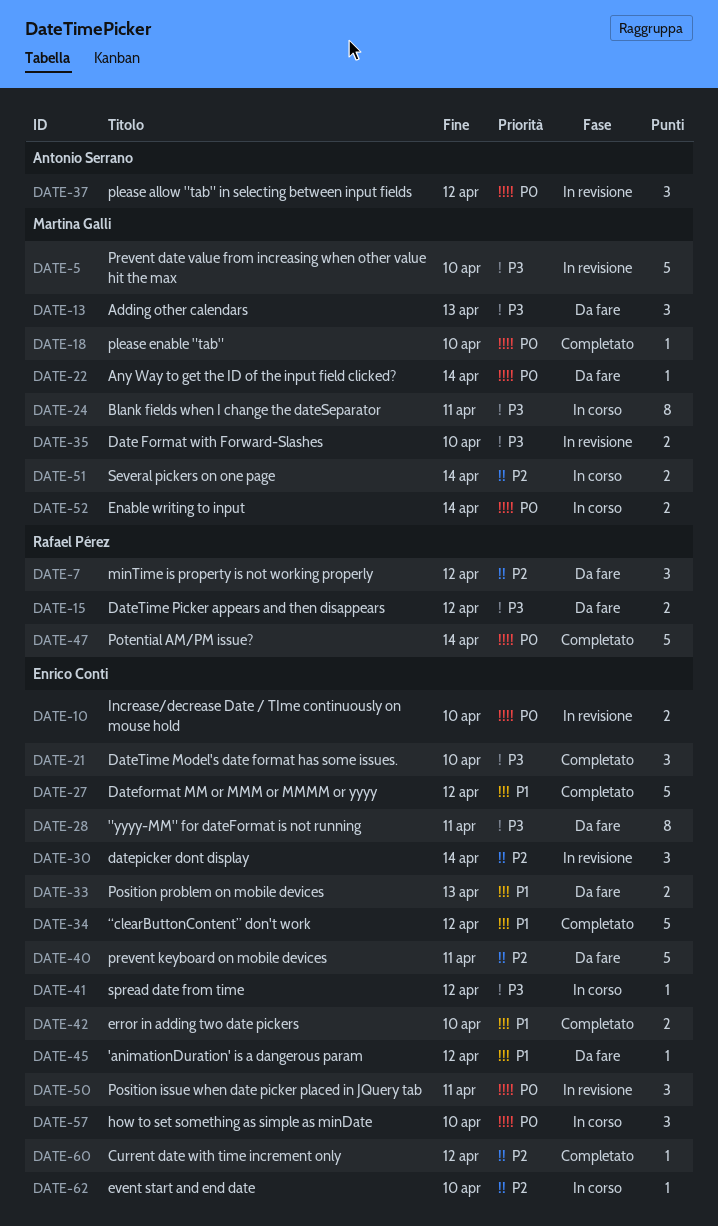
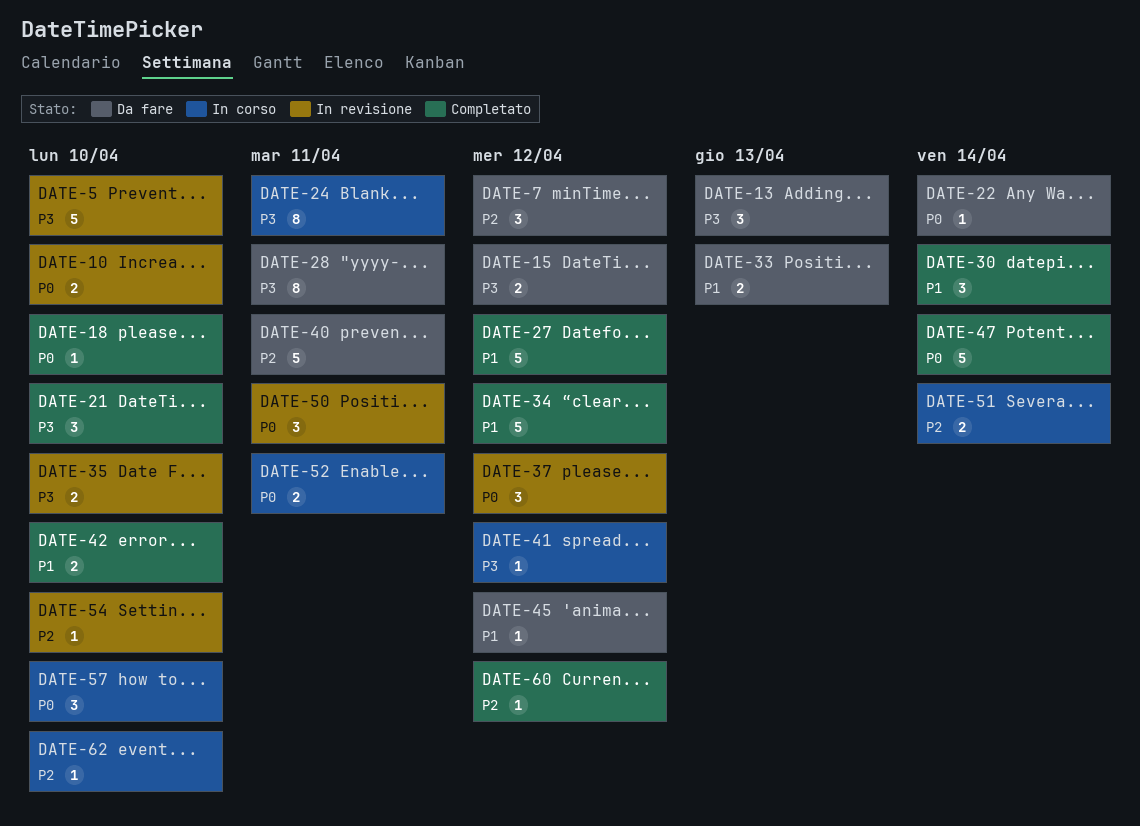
DATE-30, status: In revisione -> Completato
DATE-30, priority: P2 -> P1
DATE-52, due: Apr 14 -> Apr 11
DATE-54: none -> present

